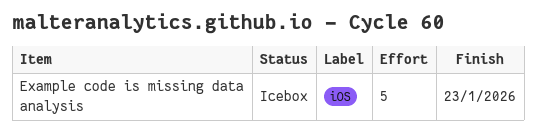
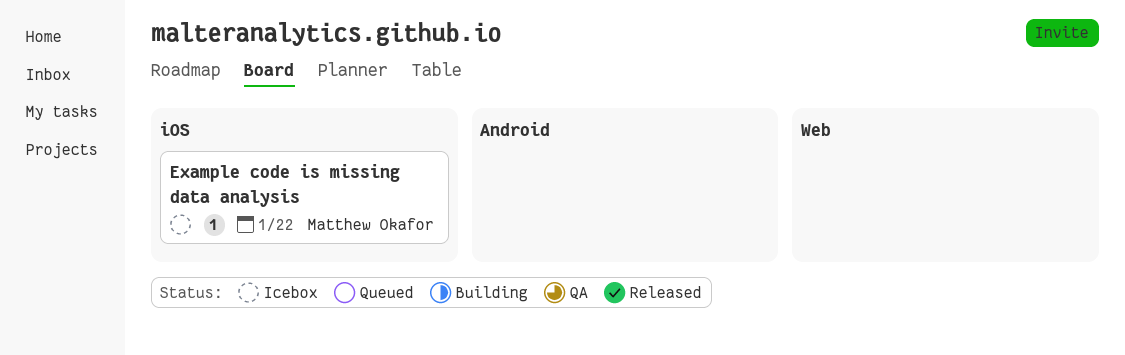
Example code is missing data analysis, estimate: 5 -> 1
Example code is missing data analysis, due: Jan 23 -> Jan 22

